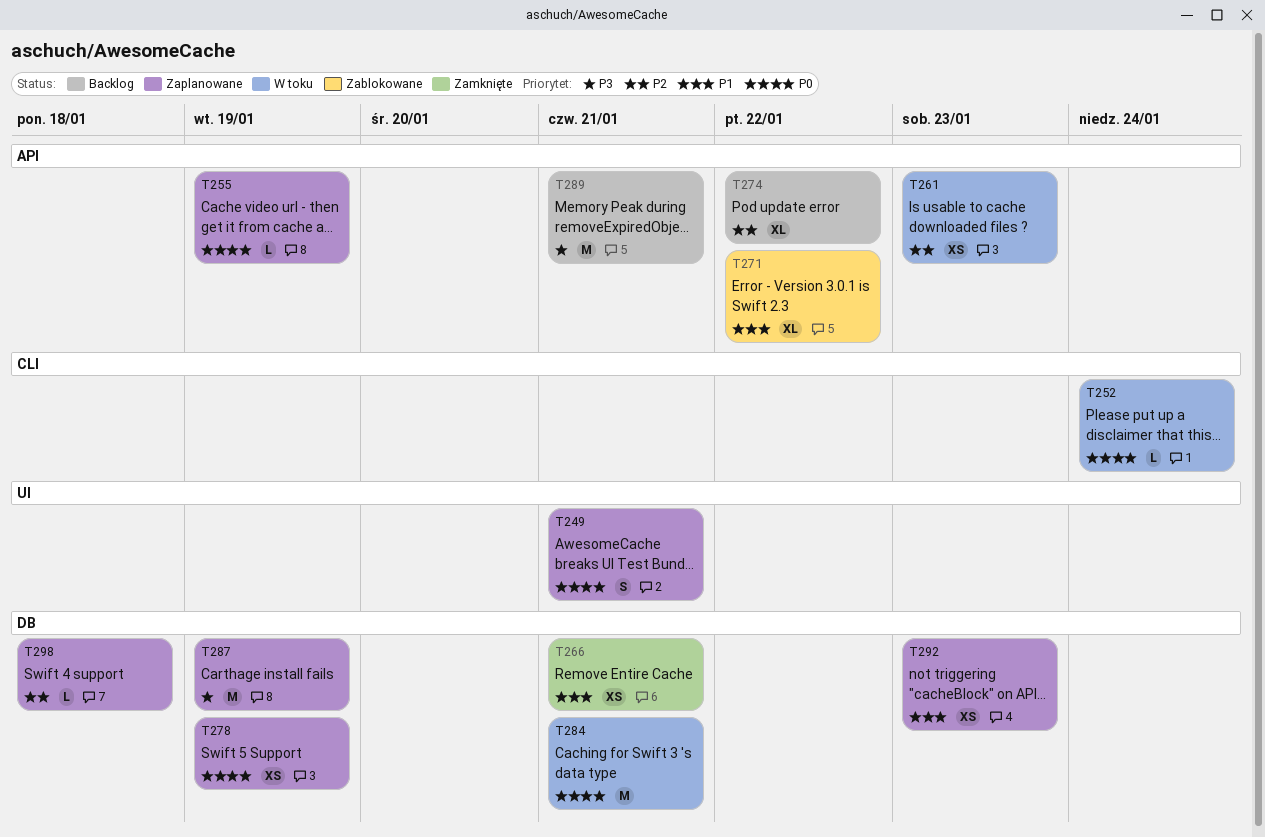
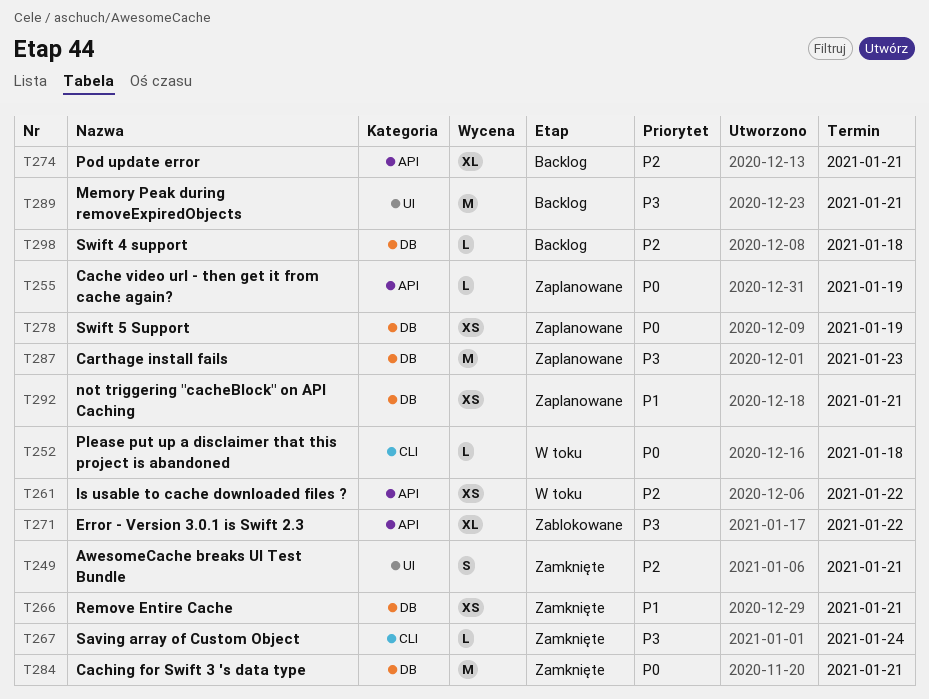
T249, status: Zaplanowane -> Zamknięte
T249, priority: P0 -> P2
T252, due: Jan 24 -> Jan 18
T261, due: Jan 23 -> Jan 22
T267: none -> present
T271, priority: P1 -> P3
T274, due: Jan 22 -> Jan 21
T284, status: W toku -> Zamknięte
T287, due: Jan 19 -> Jan 23
T289, label: API -> UI
T292, due: Jan 23 -> Jan 21
T298, status: Zaplanowane -> Backlog

